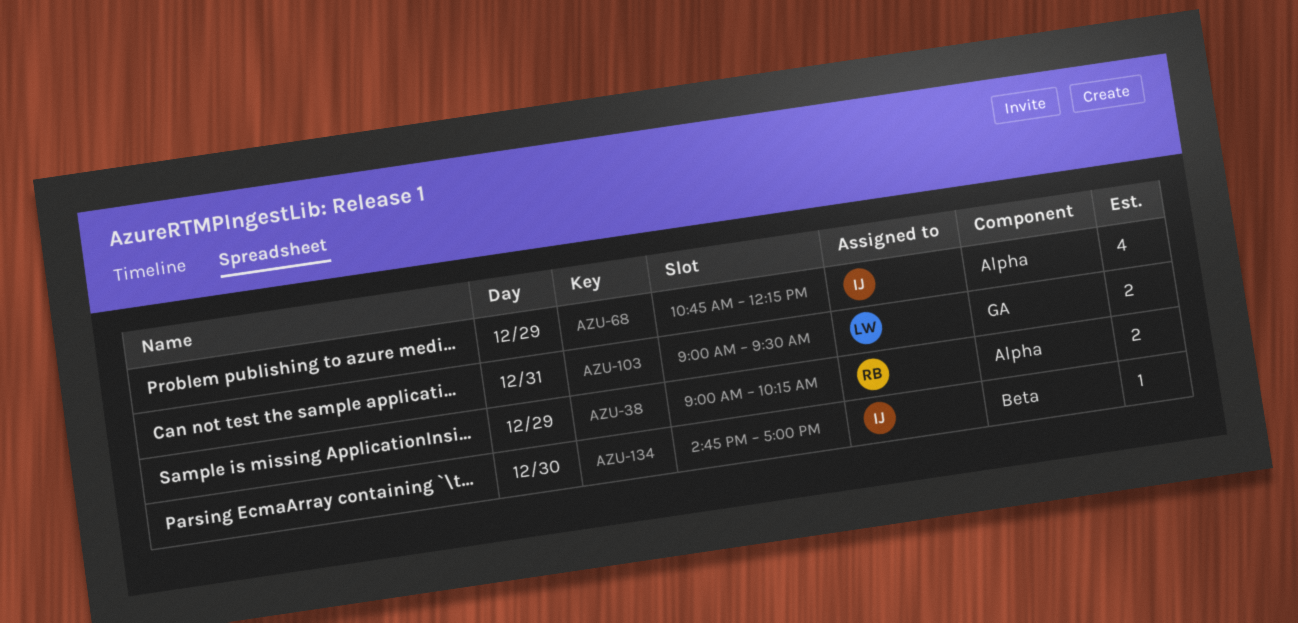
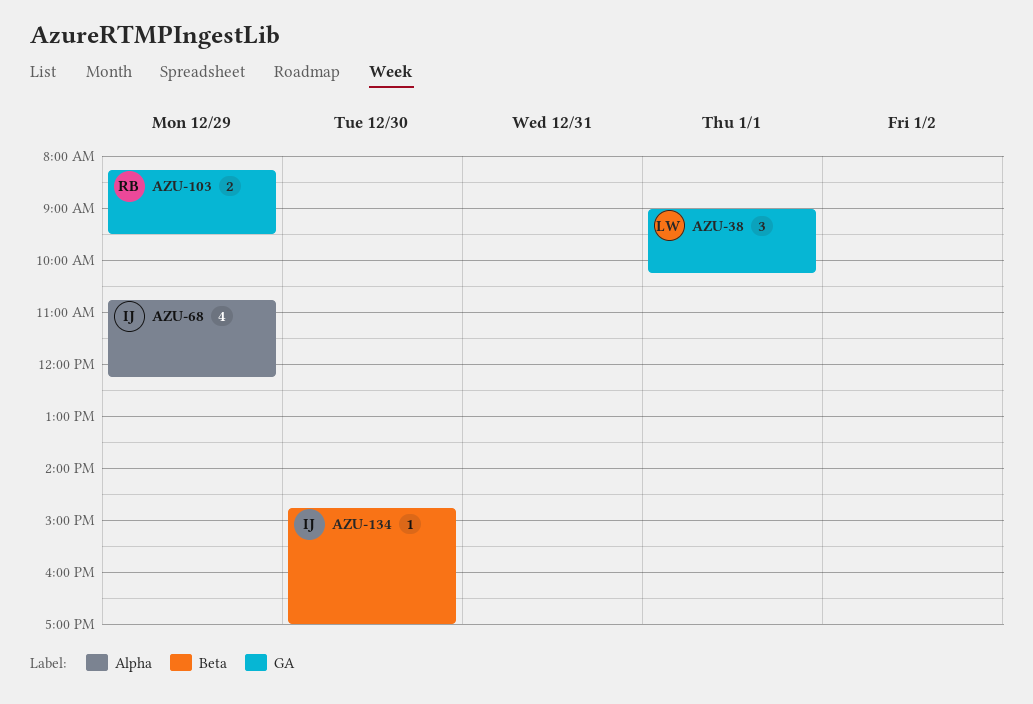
AZU-38, owner: RB -> LW
AZU-38, label: Alpha -> GA
AZU-38, estimate: 2 -> 3
AZU-38, day: Dec 29 -> Jan 1
AZU-103, owner: LW -> RB
AZU-103, day: Dec 31 -> Dec 29
AZU-103, begins: 09:00 -> 08:15

